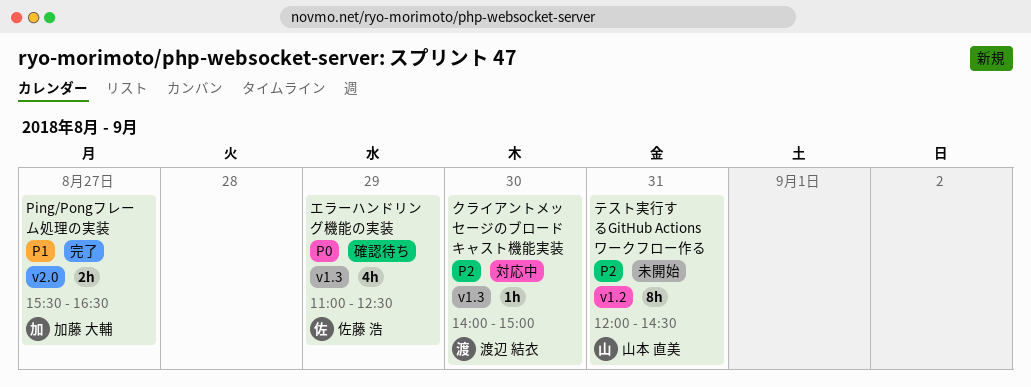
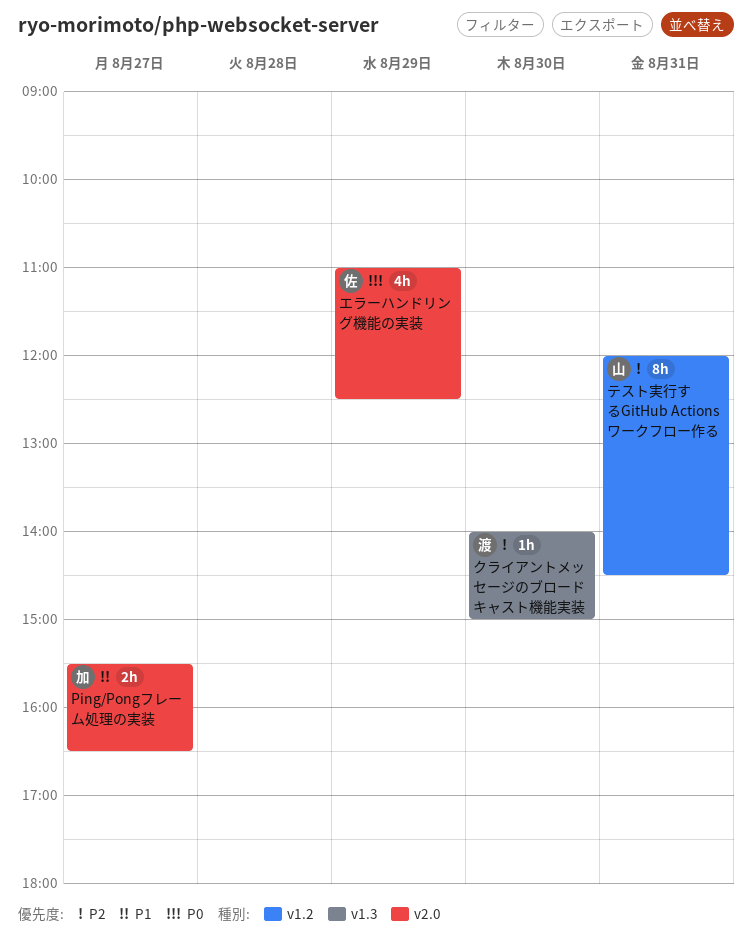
エラーハンドリング機能の実装, label: v1.3 -> v2.0

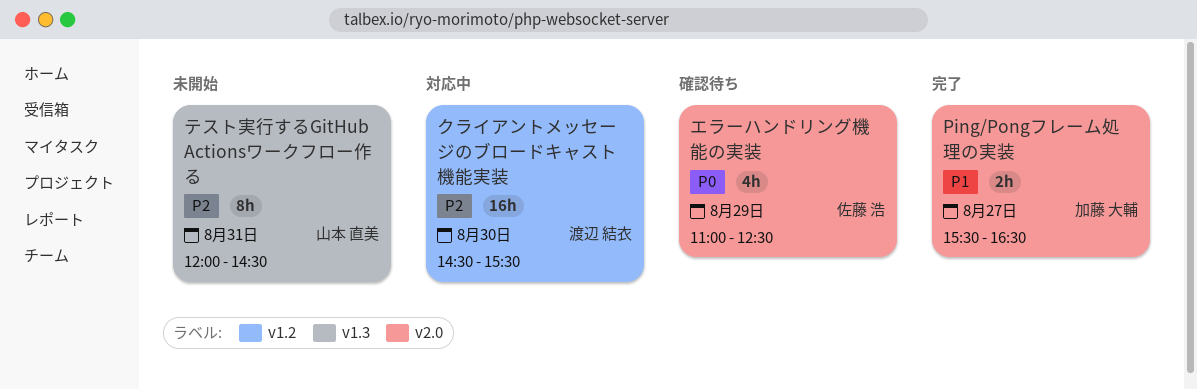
クライアントメッセージのブロードキャスト機能実装, label: v1.3 -> v1.2
クライアントメッセージのブロードキャスト機能実装, estimate: 1h -> 16h
クライアントメッセージのブロードキャスト機能実装, begins: 14:00 -> 14:30
クライアントメッセージのブロードキャスト機能実装, ends: 15:00 -> 15:30
テスト実行するGitHub Actionsワークフロー作る, label: v1.2 -> v1.3

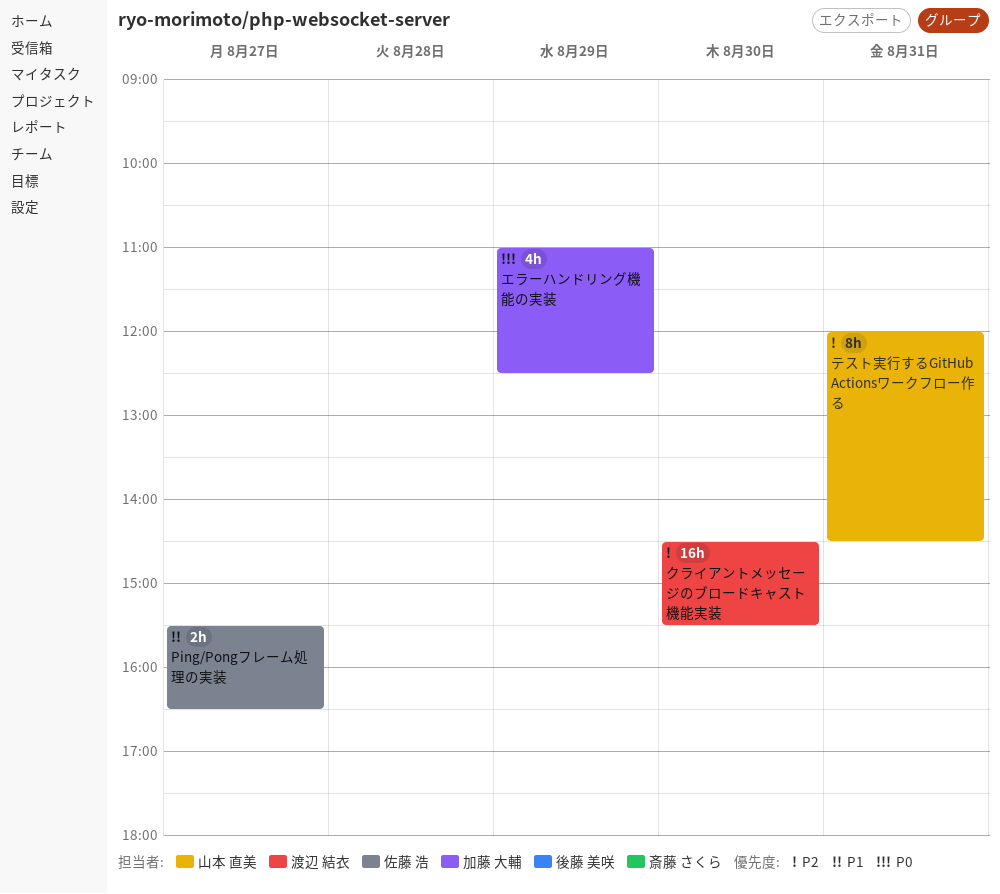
Ping/Pongフレーム処理の実装, owner: 加藤 大輔 -> 佐藤 浩
エラーハンドリング機能の実装, owner: 佐藤 浩 -> 加藤 大輔

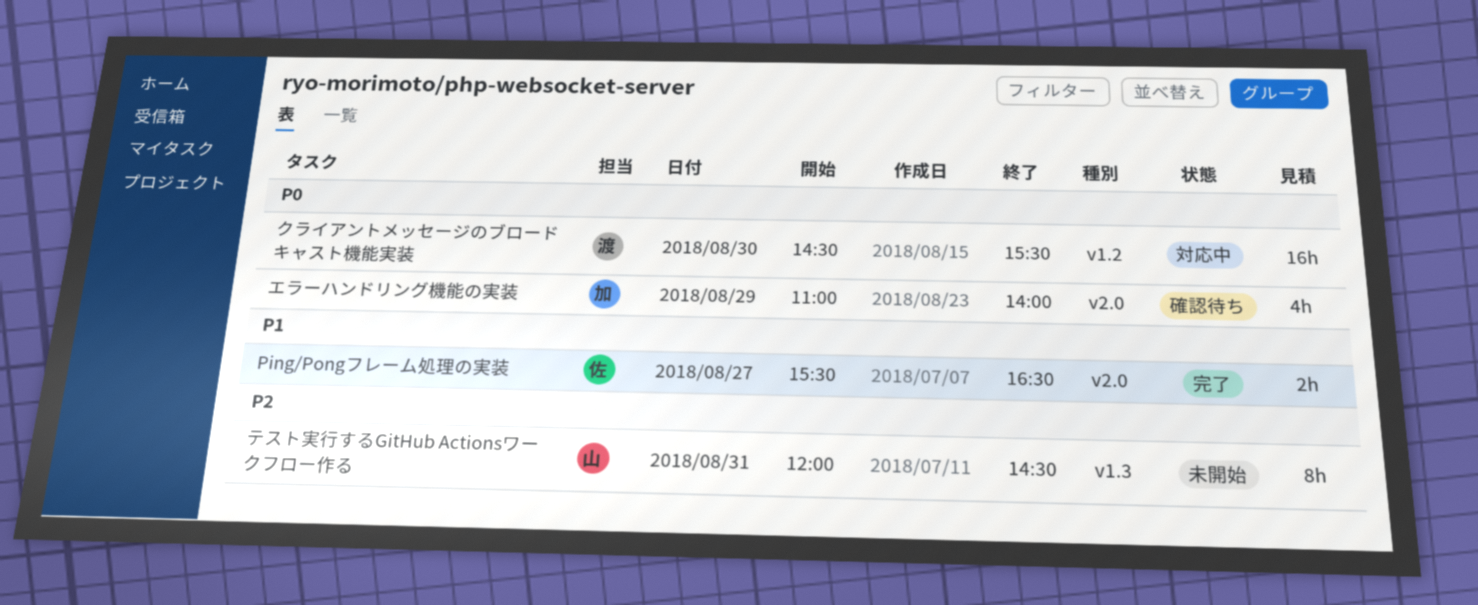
エラーハンドリング機能の実装, ends: 12:30 -> 14:00
クライアントメッセージのブロードキャスト機能実装, priority: P2 -> P0

